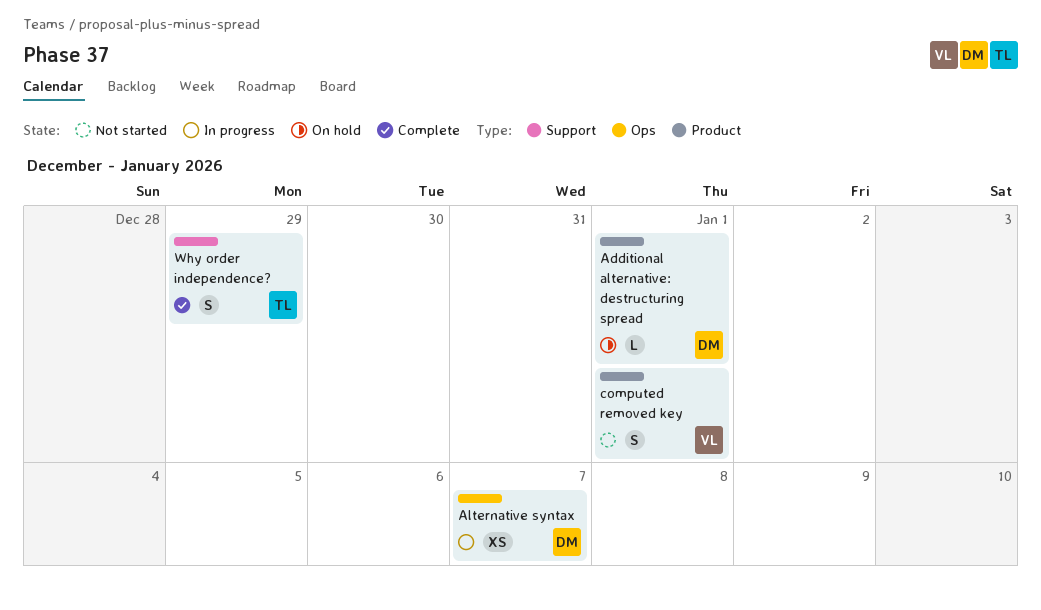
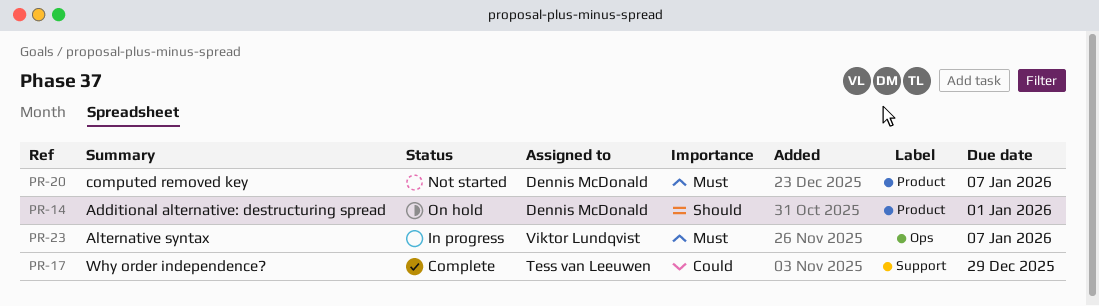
Alternative syntax, owner: Dennis McDonald -> Viktor Lundqvist
computed removed key, owner: Viktor Lundqvist -> Dennis McDonald
computed removed key, due: Jan 1 -> Jan 7

